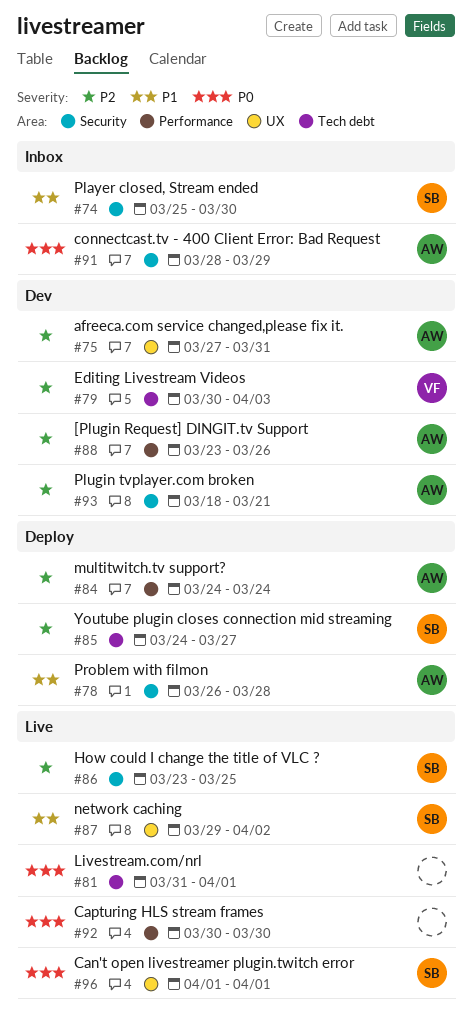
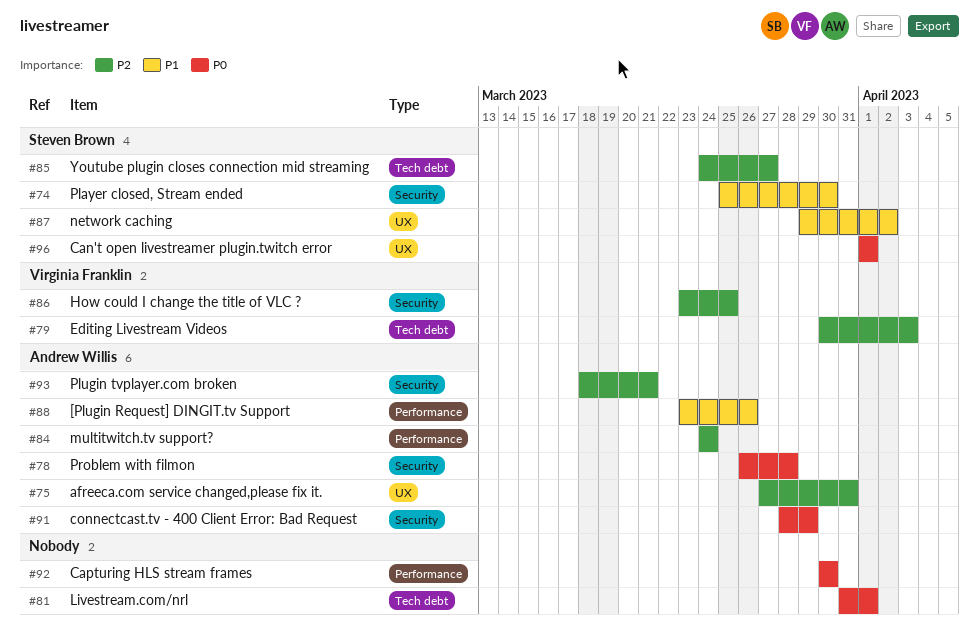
#78, priority: P1 -> P0
#86, owner: Steven Brown -> Virginia Franklin
#88, priority: P2 -> P1

